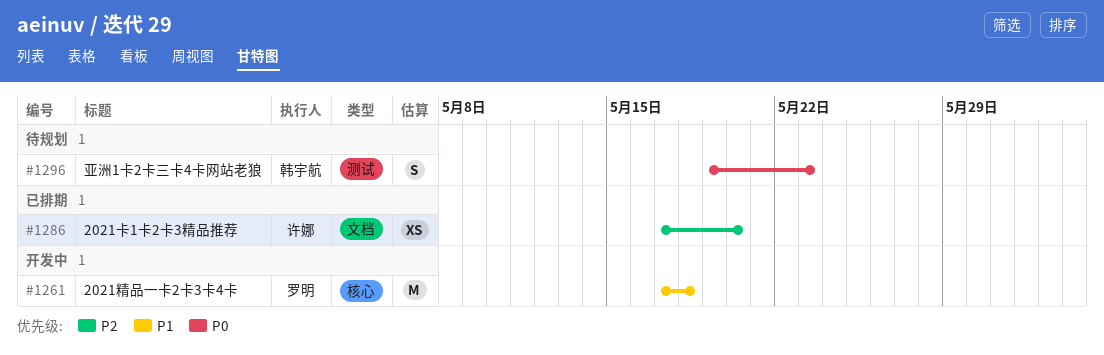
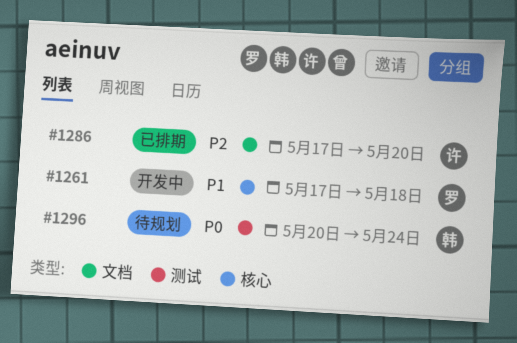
#1296, start: May 19 -> May 20
#1296, due: May 23 -> May 24

